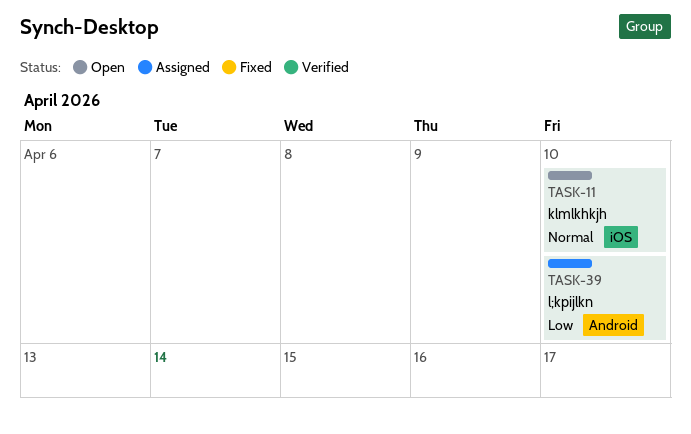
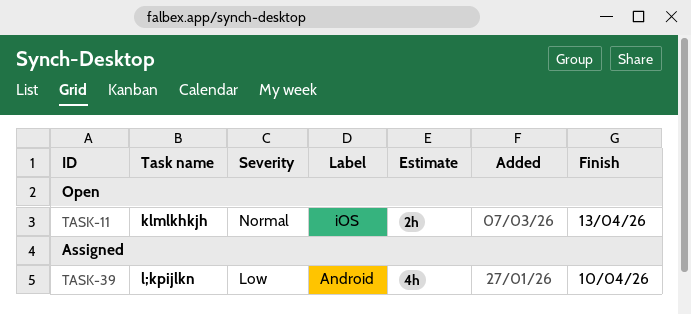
TASK-11, due: Apr 10 -> Apr 13

